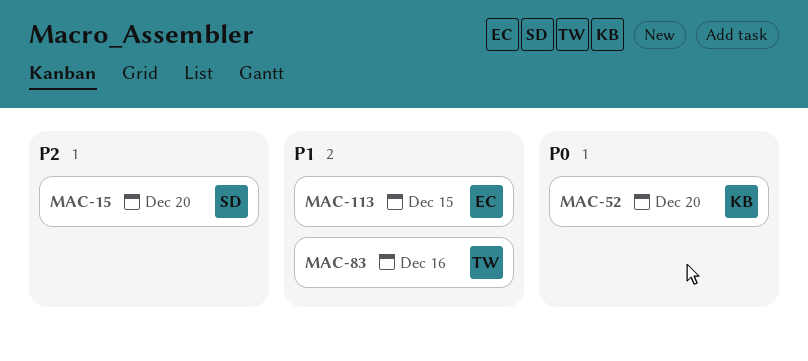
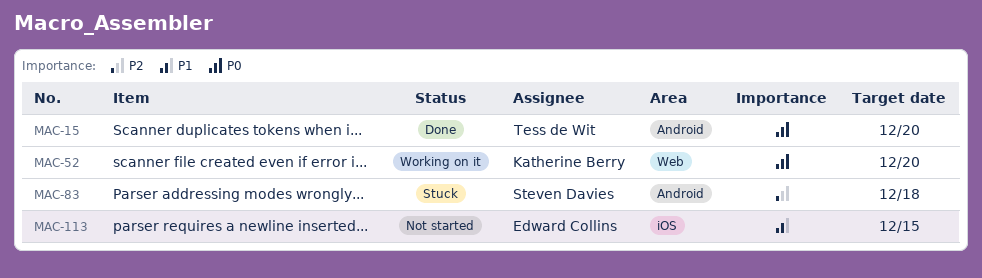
MAC-15, owner: Steven Davies -> Tess de Wit
MAC-15, priority: P2 -> P0
MAC-83, owner: Tess de Wit -> Steven Davies
MAC-83, priority: P1 -> P2
MAC-83, due: Dec 16 -> Dec 18

